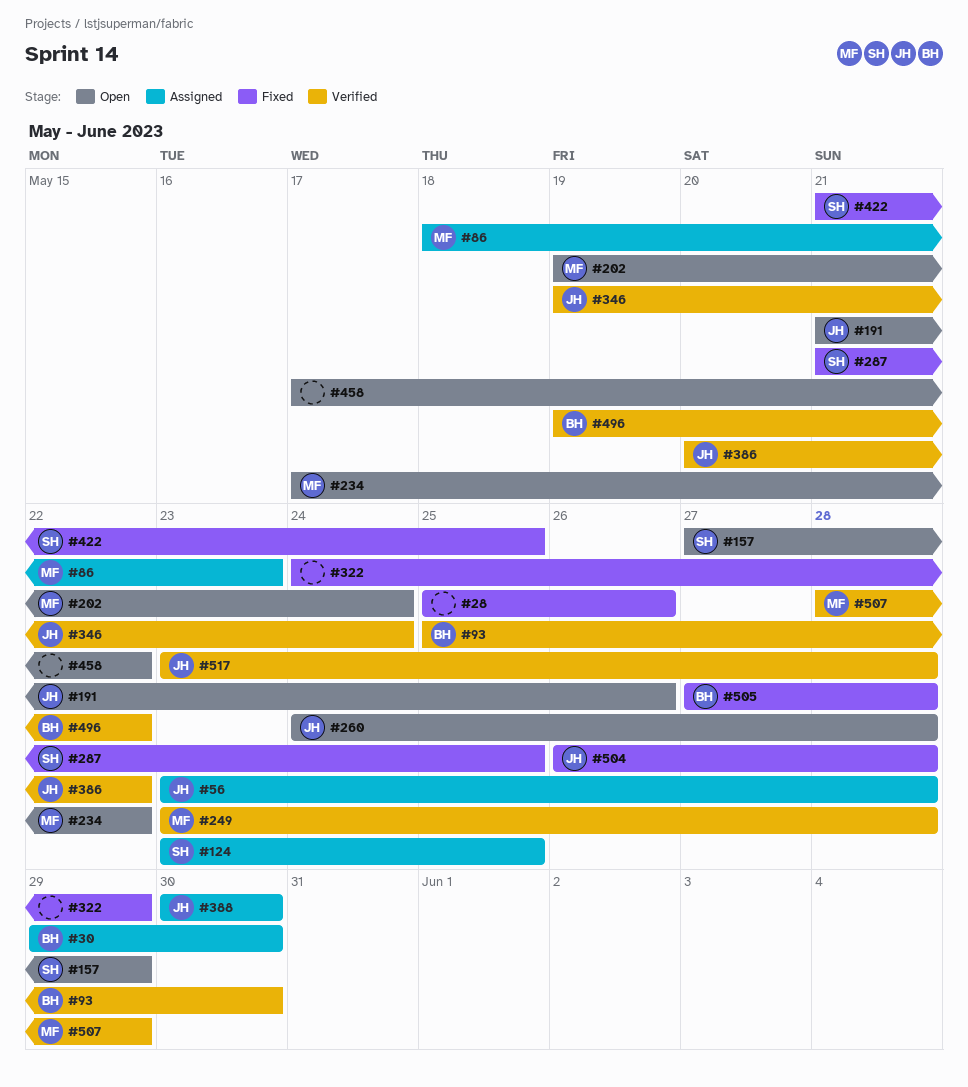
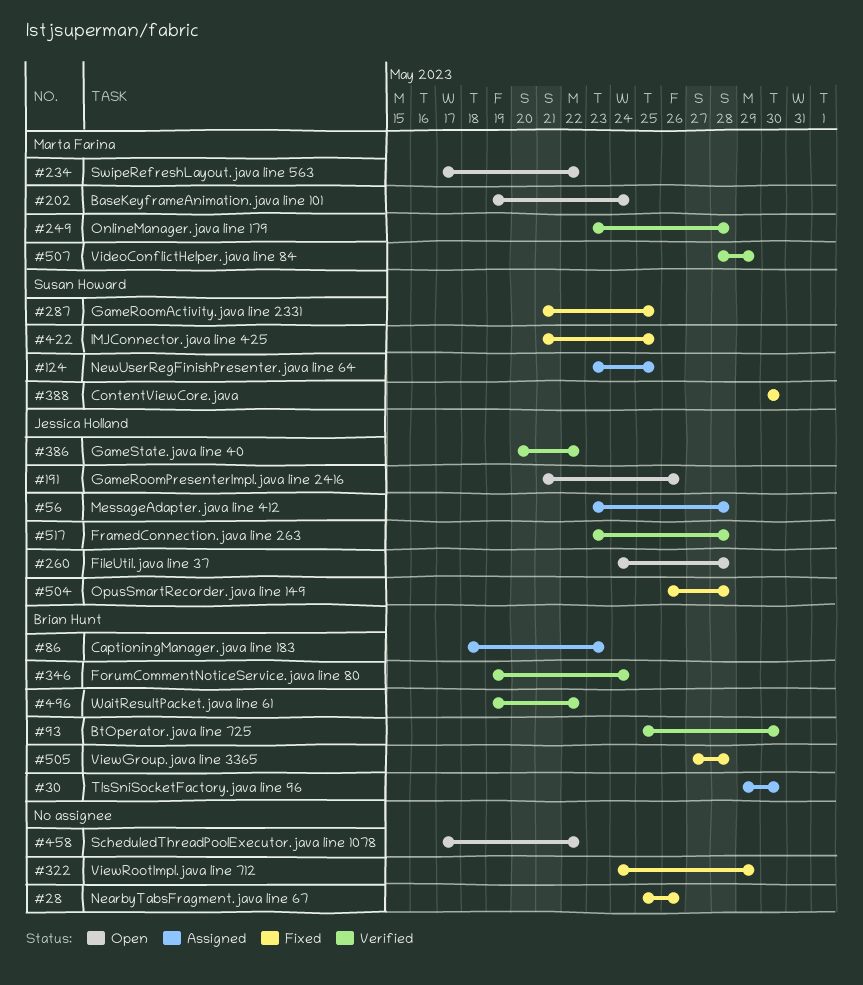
#86, owner: Marta Farina -> Brian Hunt
#157: present -> none
#346, owner: Jessica Holland -> Brian Hunt
#388, status: Assigned -> Fixed
#388, owner: Jessica Holland -> Susan Howard

